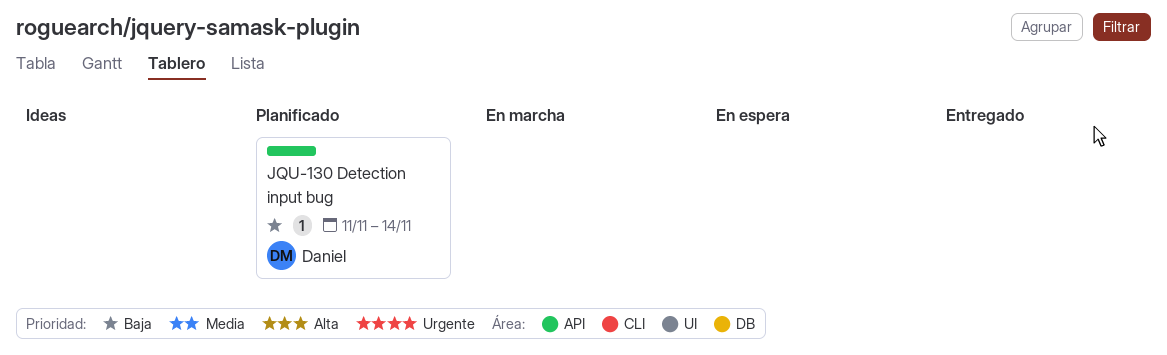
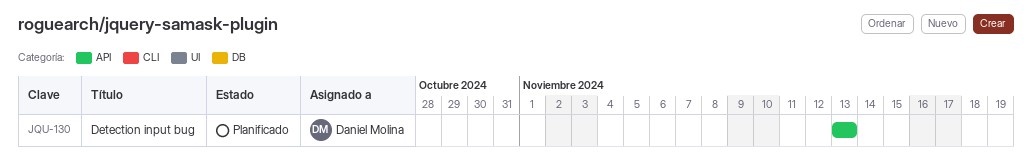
JQU-130, start: Nov 11 -> Nov 13
JQU-130, due: Nov 14 -> Nov 13

